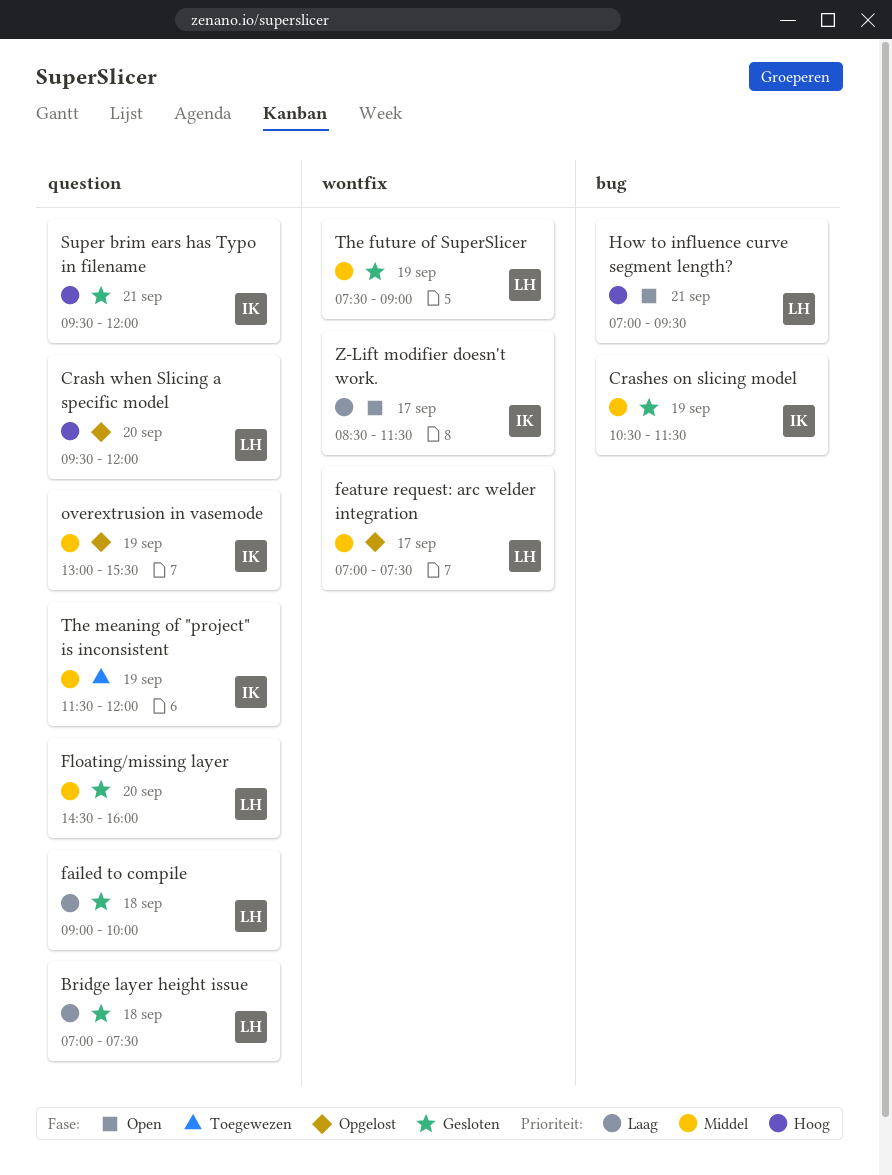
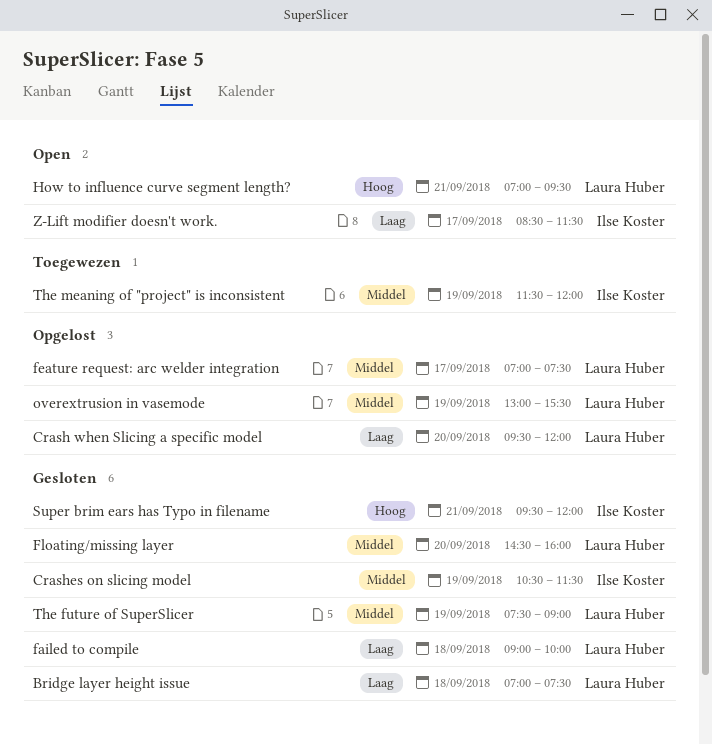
Crash when Slicing a specific model, priority: Hoog -> Laag
overextrusion in vasemode, owner: Ilse Koster -> Laura Huber

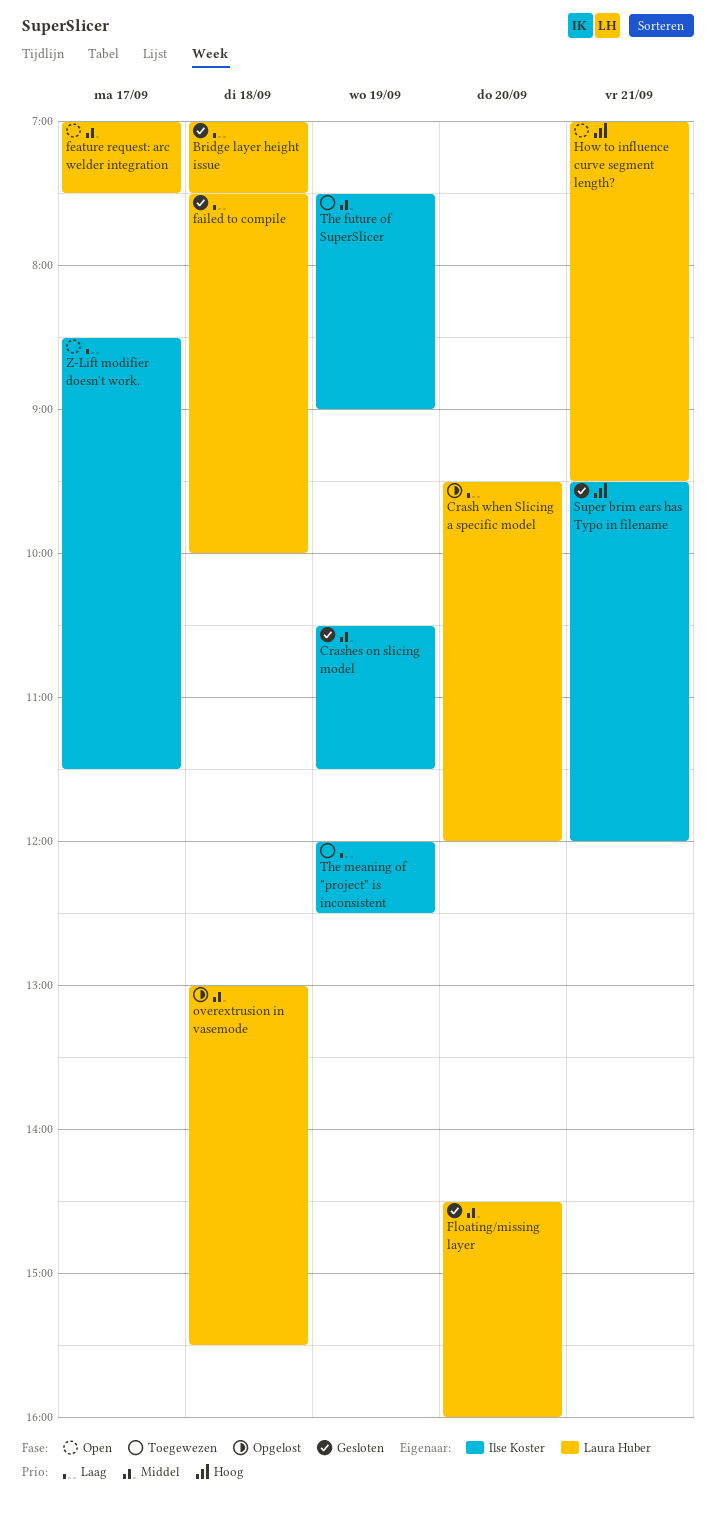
failed to compile, begins: 09:00 -> 07:30
feature request: arc welder integration, status: Opgelost -> Open
overextrusion in vasemode, day: Sep 19 -> Sep 18
The future of SuperSlicer, status: Gesloten -> Toegewezen
The future of SuperSlicer, owner: Laura Huber -> Ilse Koster
The meaning of "project" is inconsistent, priority: Middel -> Laag
The meaning of "project" is inconsistent, begins: 11:30 -> 12:00
The meaning of "project" is inconsistent, ends: 12:00 -> 12:30

